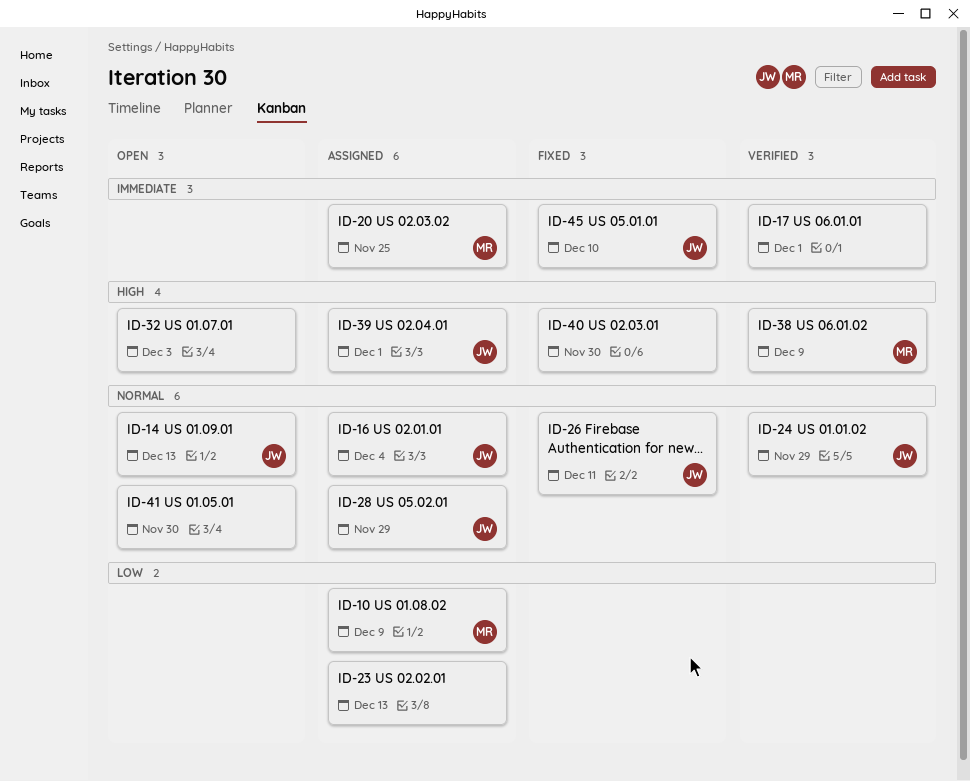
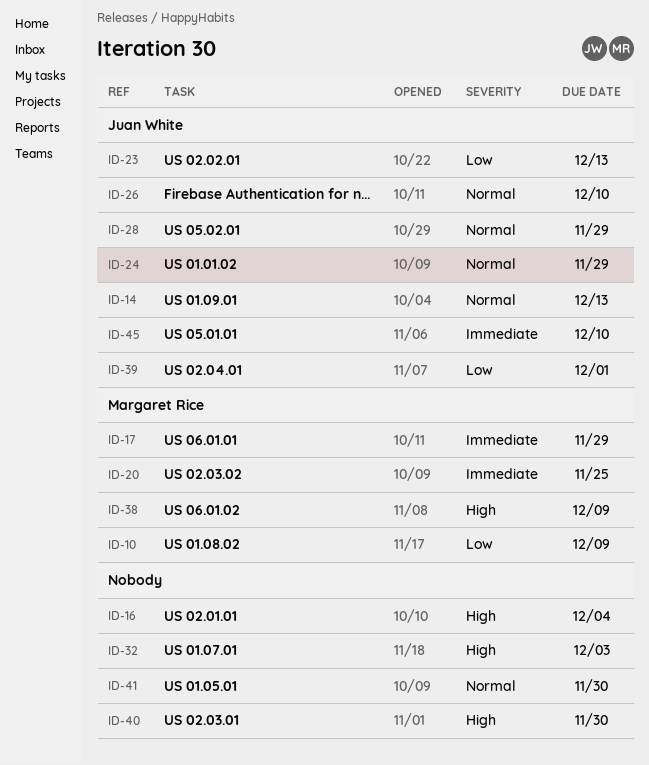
ID-16, owner: Juan White -> none
ID-16, priority: Normal -> High
ID-17, owner: none -> Margaret Rice
ID-17, due: Dec 1 -> Nov 29
ID-23, owner: none -> Juan White
ID-26, due: Dec 11 -> Dec 10
ID-39, priority: High -> Low

